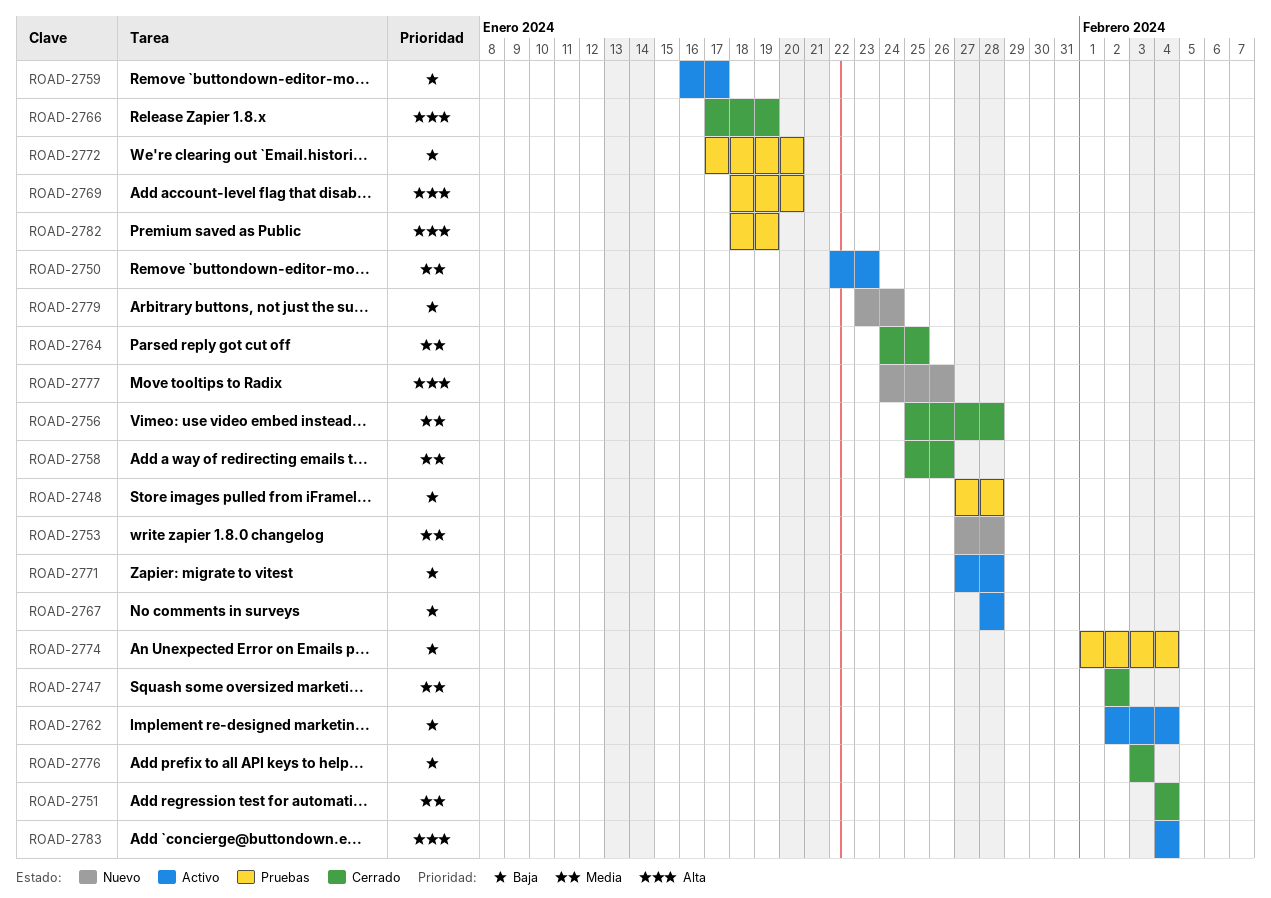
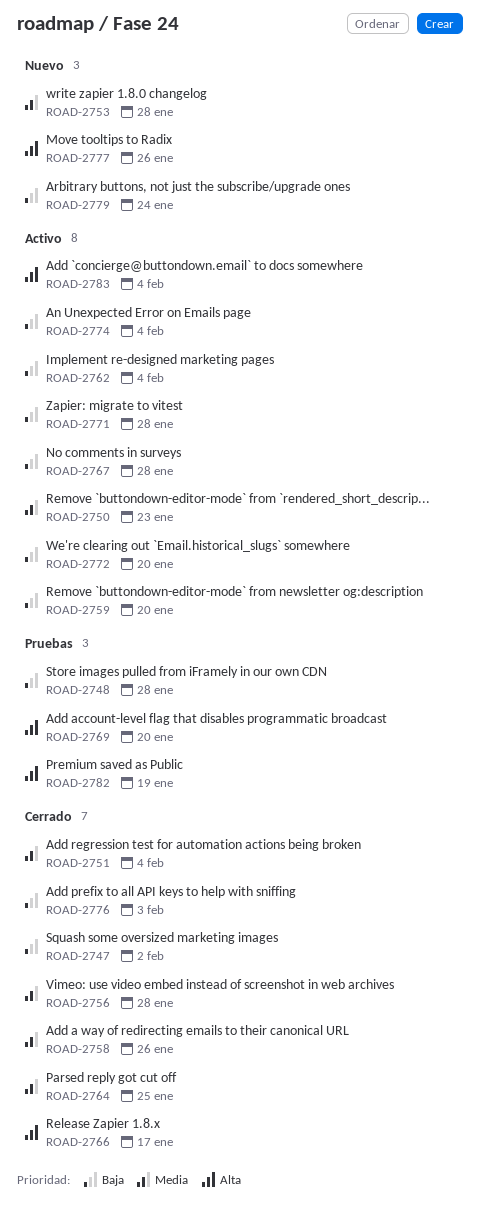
ROAD-2747, priority: Media -> Baja
ROAD-2759, due: Jan 17 -> Jan 20
ROAD-2766, due: Jan 19 -> Jan 17
ROAD-2772, status: Pruebas -> Activo
ROAD-2774, status: Pruebas -> Activo

